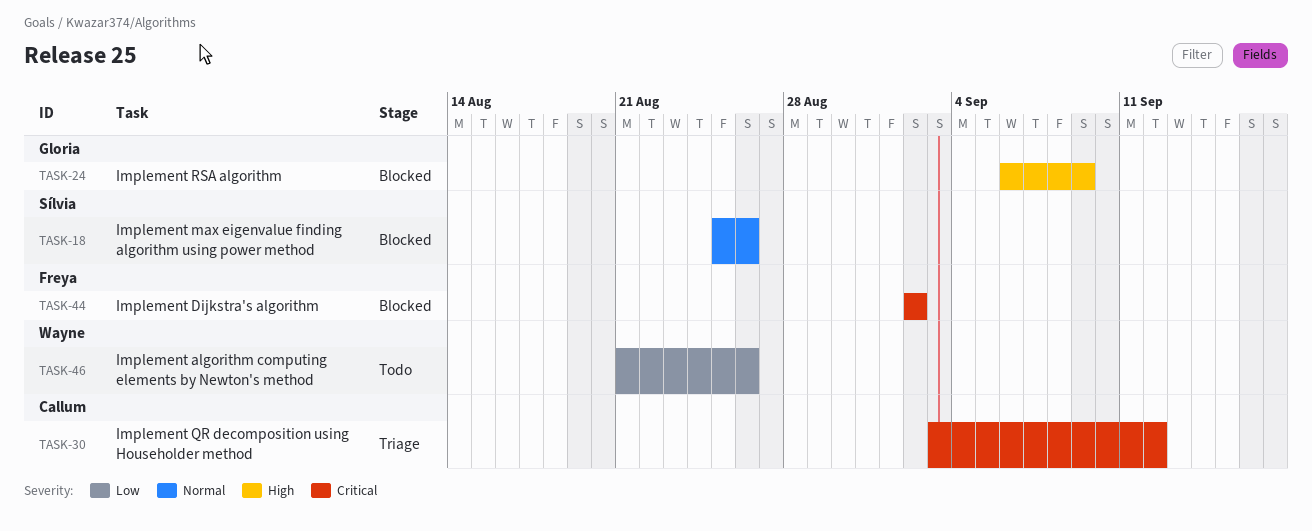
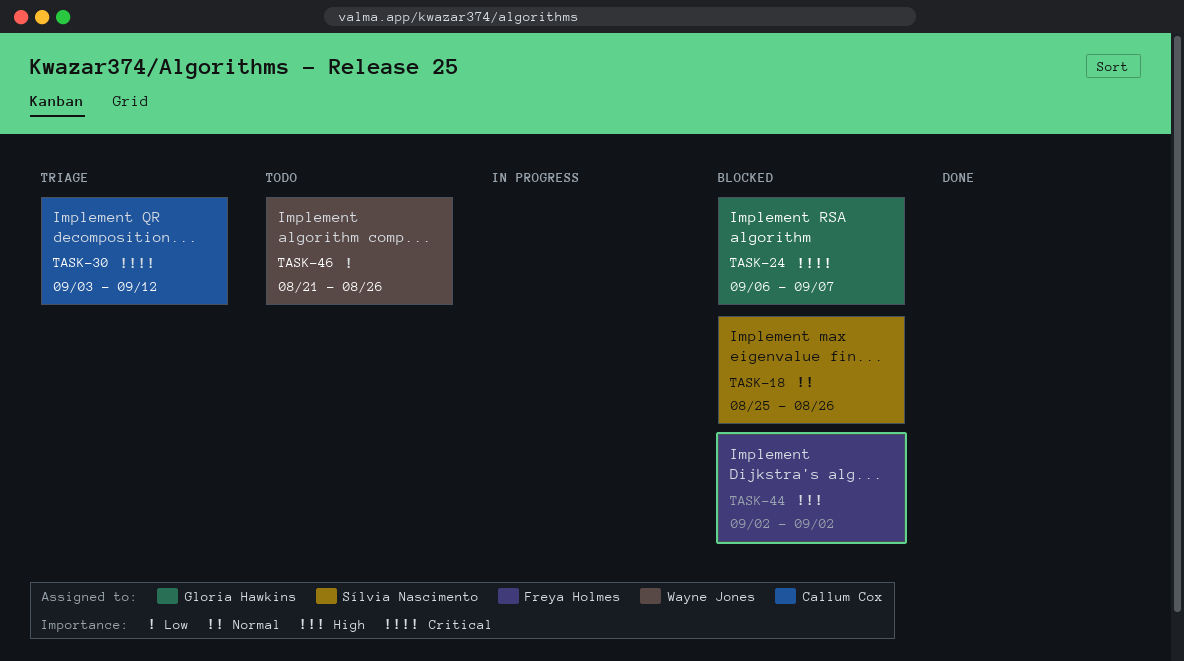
TASK-24, priority: High -> Critical
TASK-24, due: Sep 9 -> Sep 7
TASK-44, priority: Critical -> High

